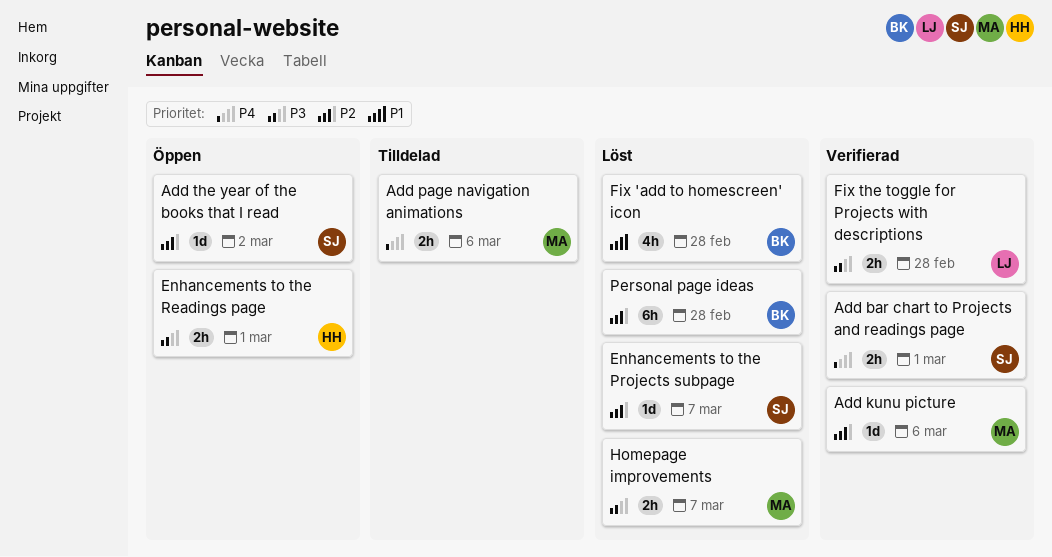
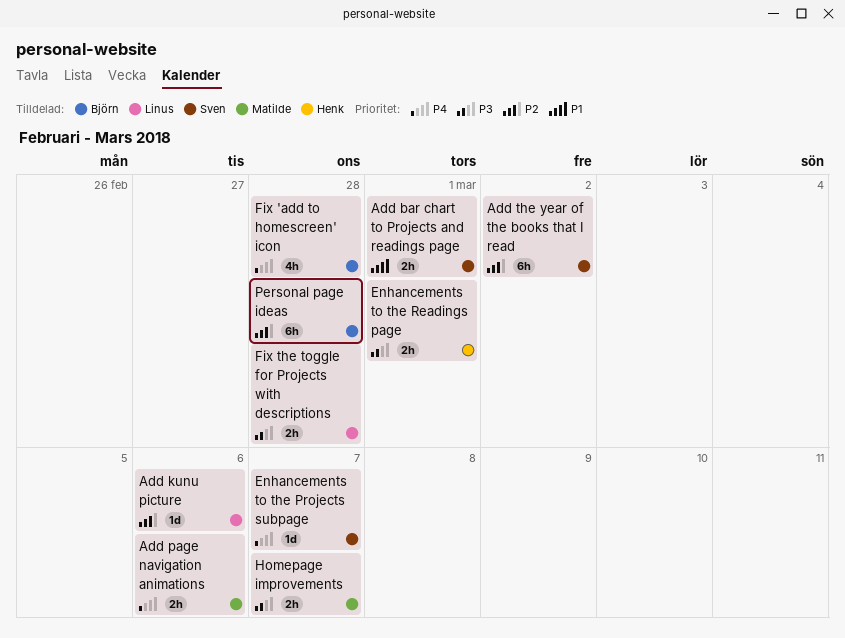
Add bar chart to Projects and readings page, priority: P4 -> P1
Add kunu picture, owner: Matilde -> Linus
Add the year of the books that I read, estimate: 1d -> 6h
Enhancements to the Projects subpage, priority: P2 -> P4
Fix 'add to homescreen' icon, priority: P1 -> P4

